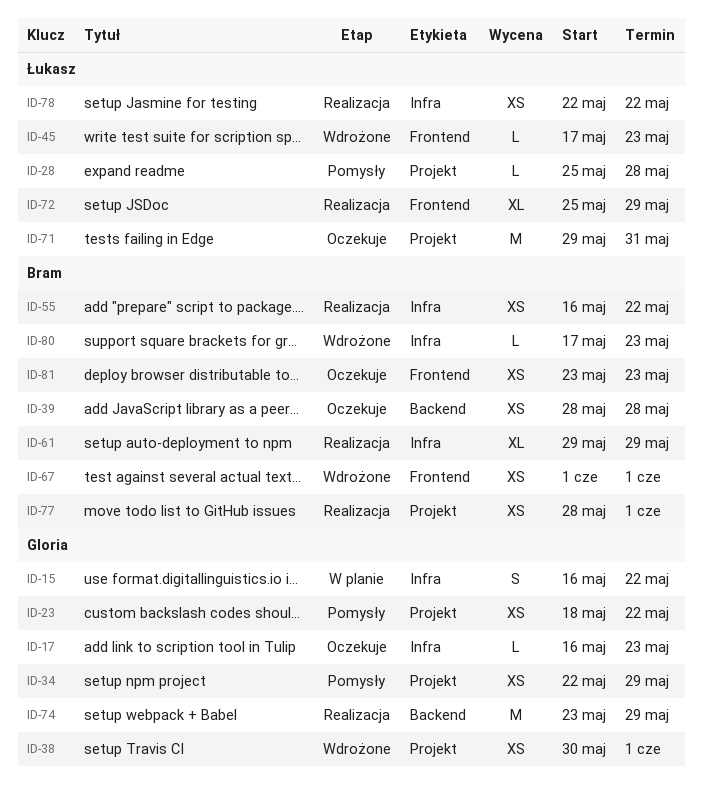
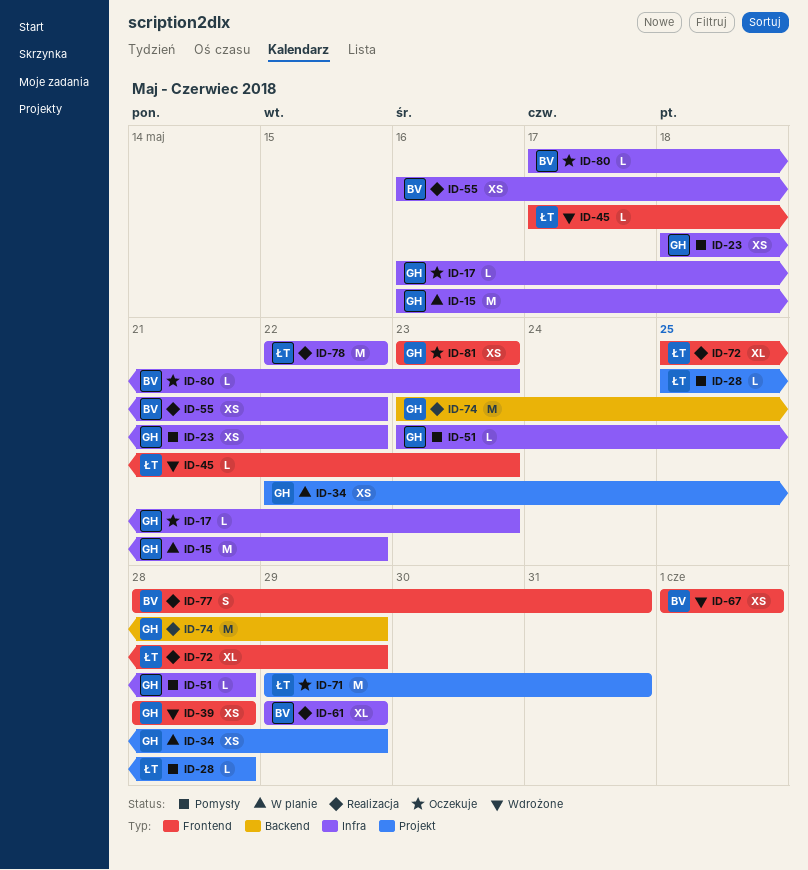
ID-15, estimate: S -> M
ID-23, label: Projekt -> Infra
ID-34, status: Pomysły -> W planie
ID-38: present -> none
ID-39, status: Oczekuje -> Wdrożone
ID-39, owner: Bram -> Gloria
ID-39, label: Backend -> Frontend
ID-51: none -> present
ID-77, label: Projekt -> Frontend
ID-77, estimate: XS -> S
ID-77, due: Jun 1 -> May 31
ID-78, estimate: XS -> M
ID-80, status: Wdrożone -> Oczekuje
ID-81, owner: Bram -> Gloria

